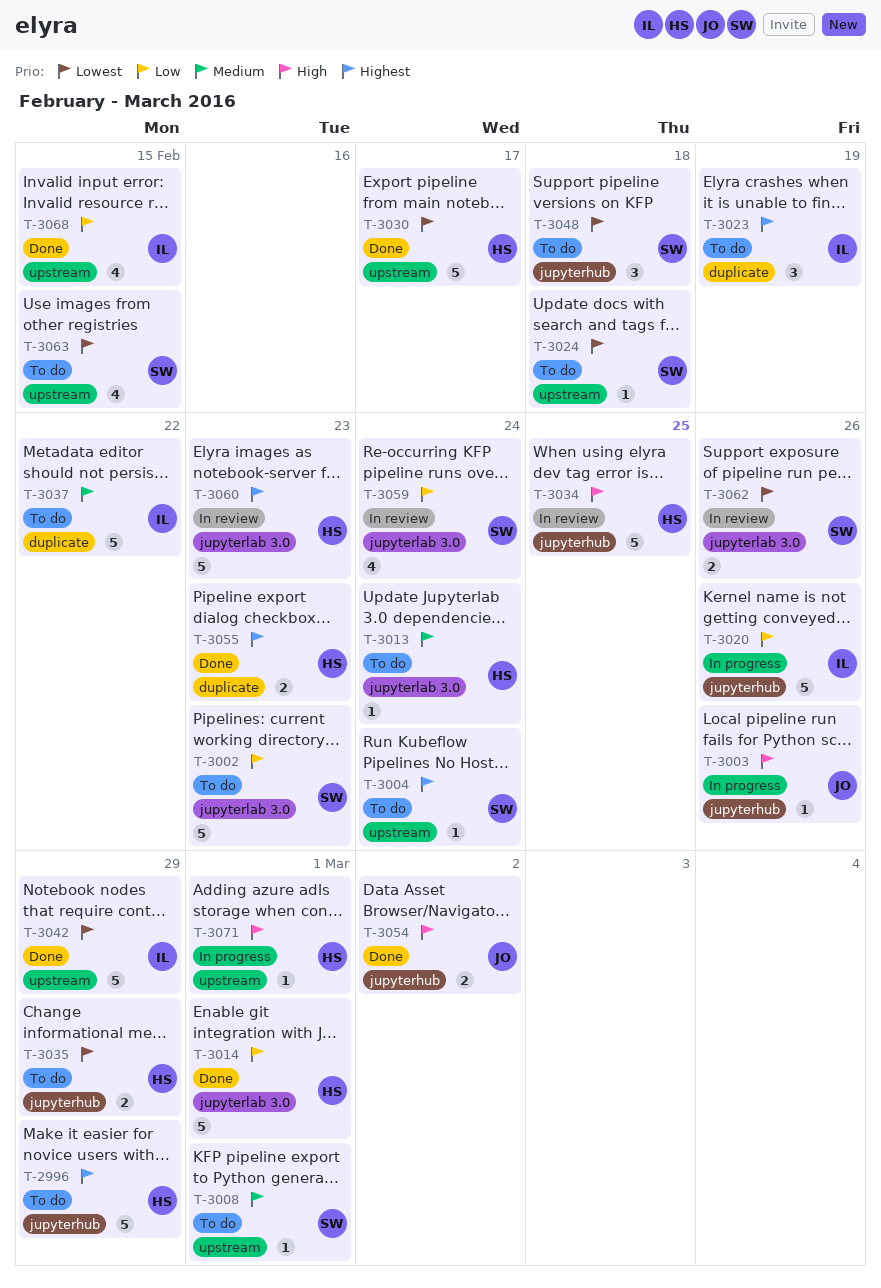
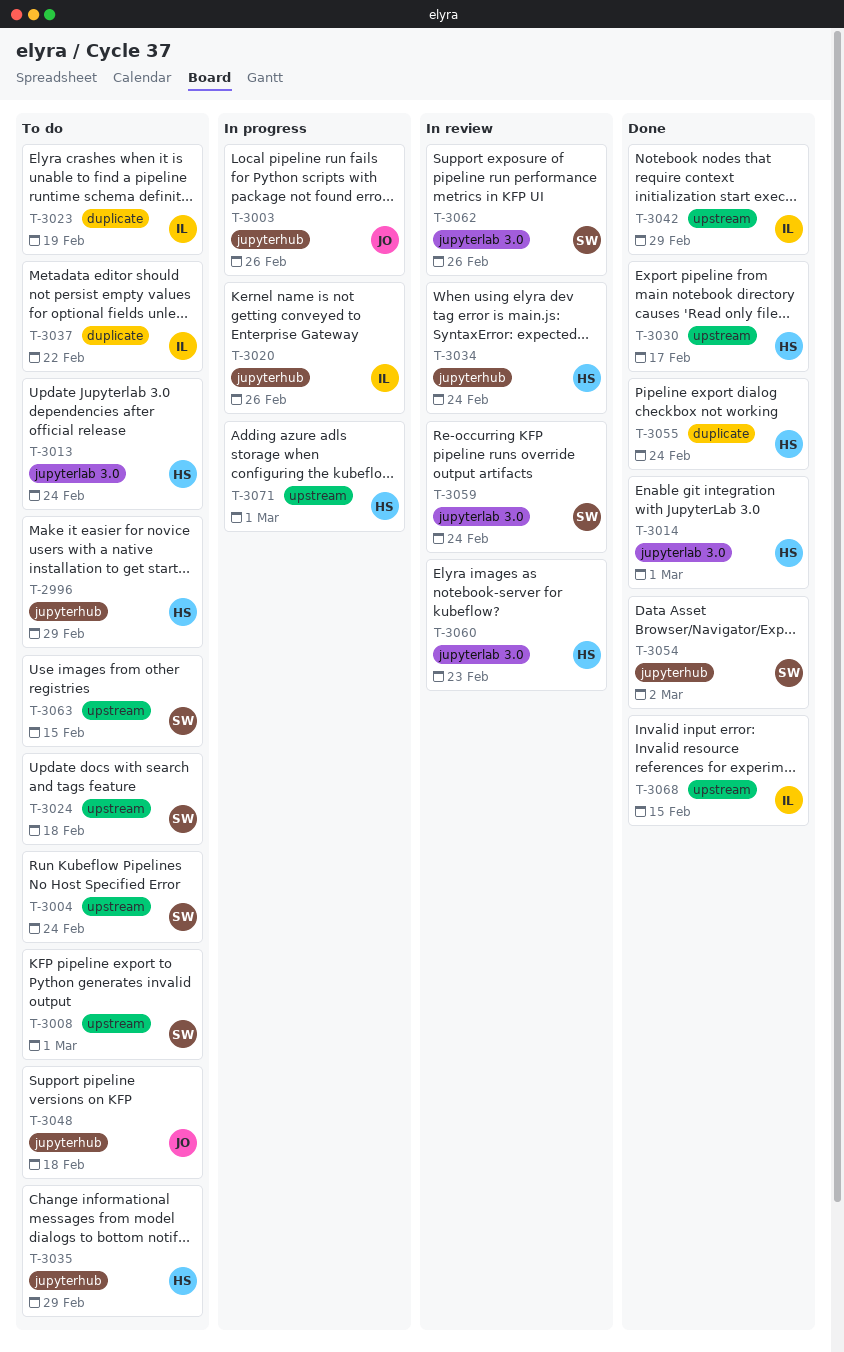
T-3002: present -> none
T-3034, due: Feb 25 -> Feb 24
T-3048, owner: SW -> JO
T-3054, owner: JO -> SW
T-3055, due: Feb 23 -> Feb 24

